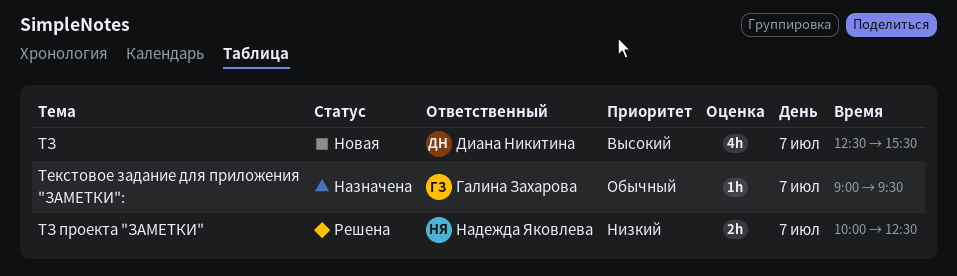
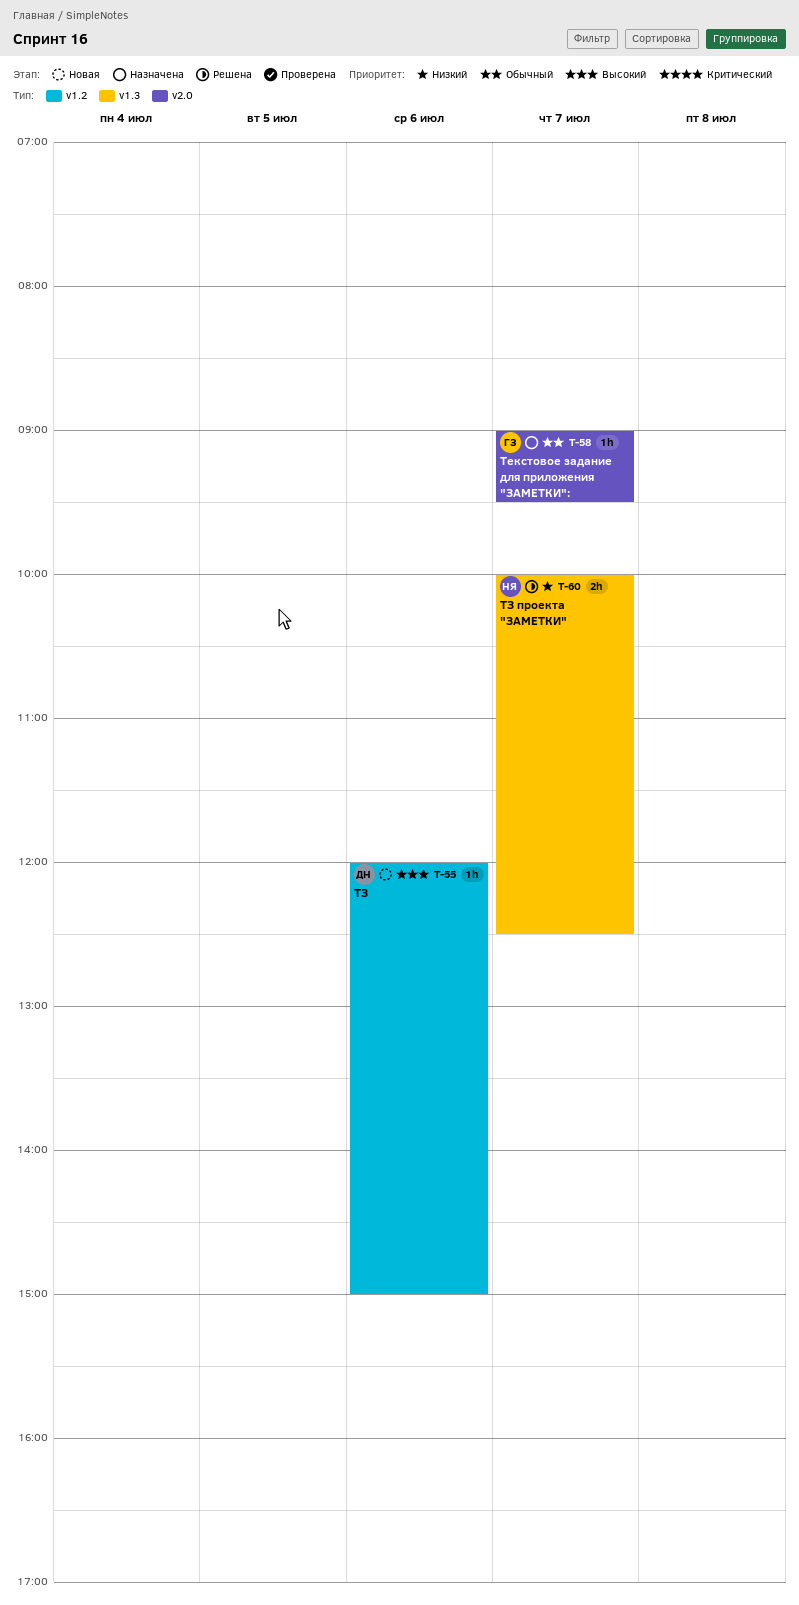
ТЗ, estimate: 4h -> 1h
ТЗ, day: Jul 7 -> Jul 6
ТЗ, begins: 12:30 -> 12:00
ТЗ, ends: 15:30 -> 15:00

